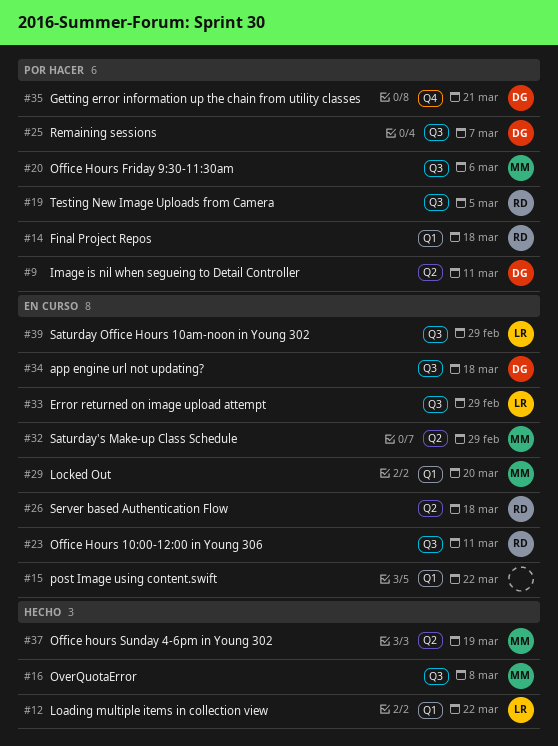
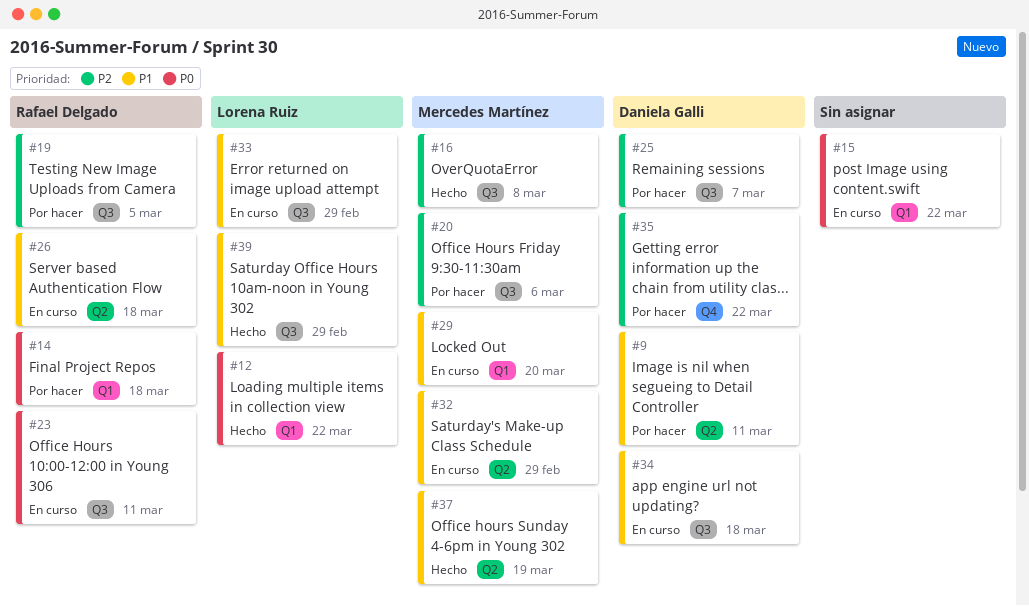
#35, due: Mar 21 -> Mar 22
#39, status: En curso -> Hecho

